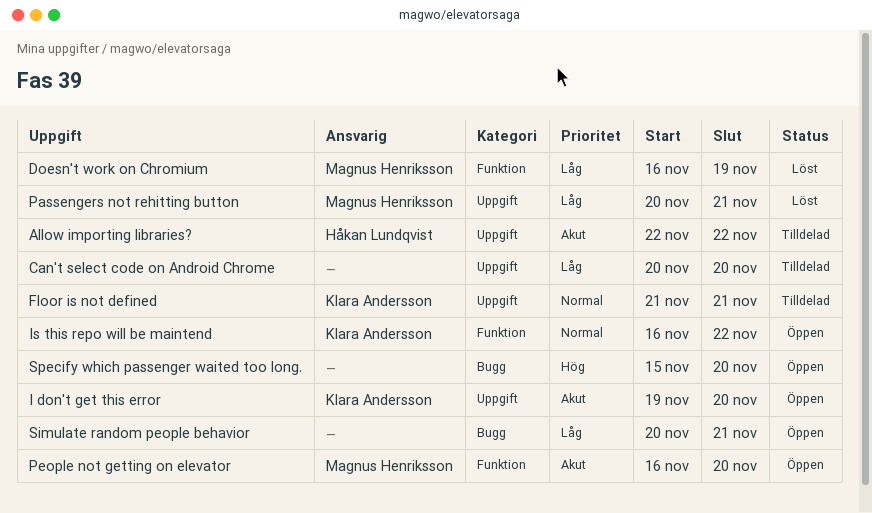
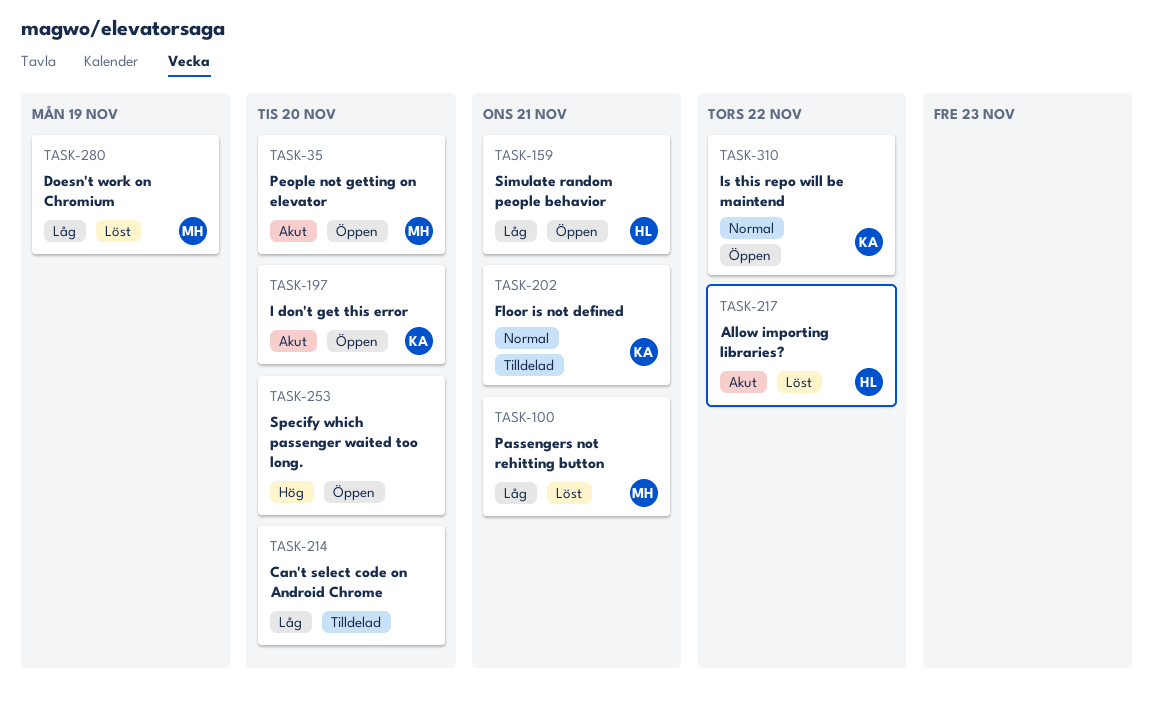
Allow importing libraries?, status: Tilldelad -> Löst
Simulate random people behavior, owner: none -> Håkan Lundqvist

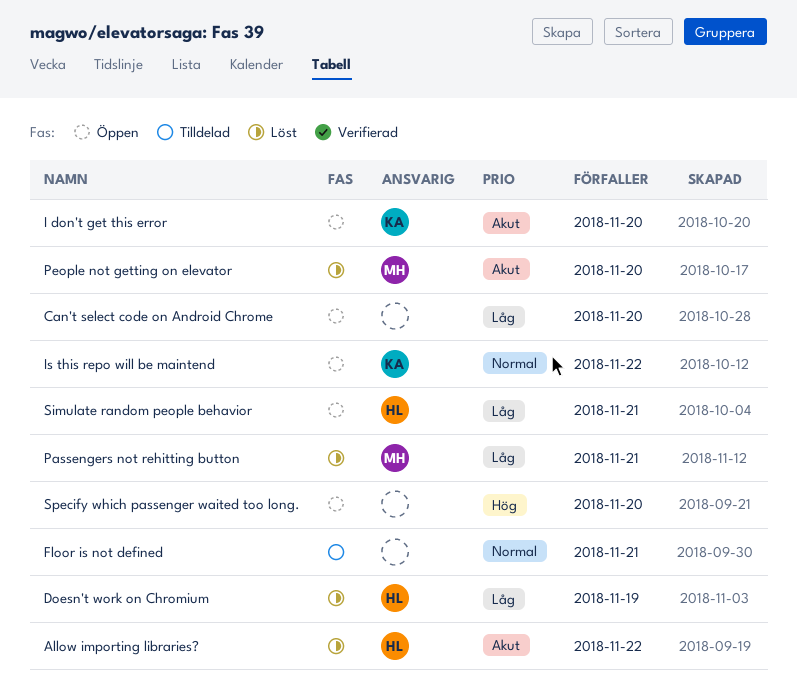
Can't select code on Android Chrome, status: Tilldelad -> Öppen
Doesn't work on Chromium, owner: MH -> HL
Floor is not defined, owner: KA -> none
People not getting on elevator, status: Öppen -> Löst

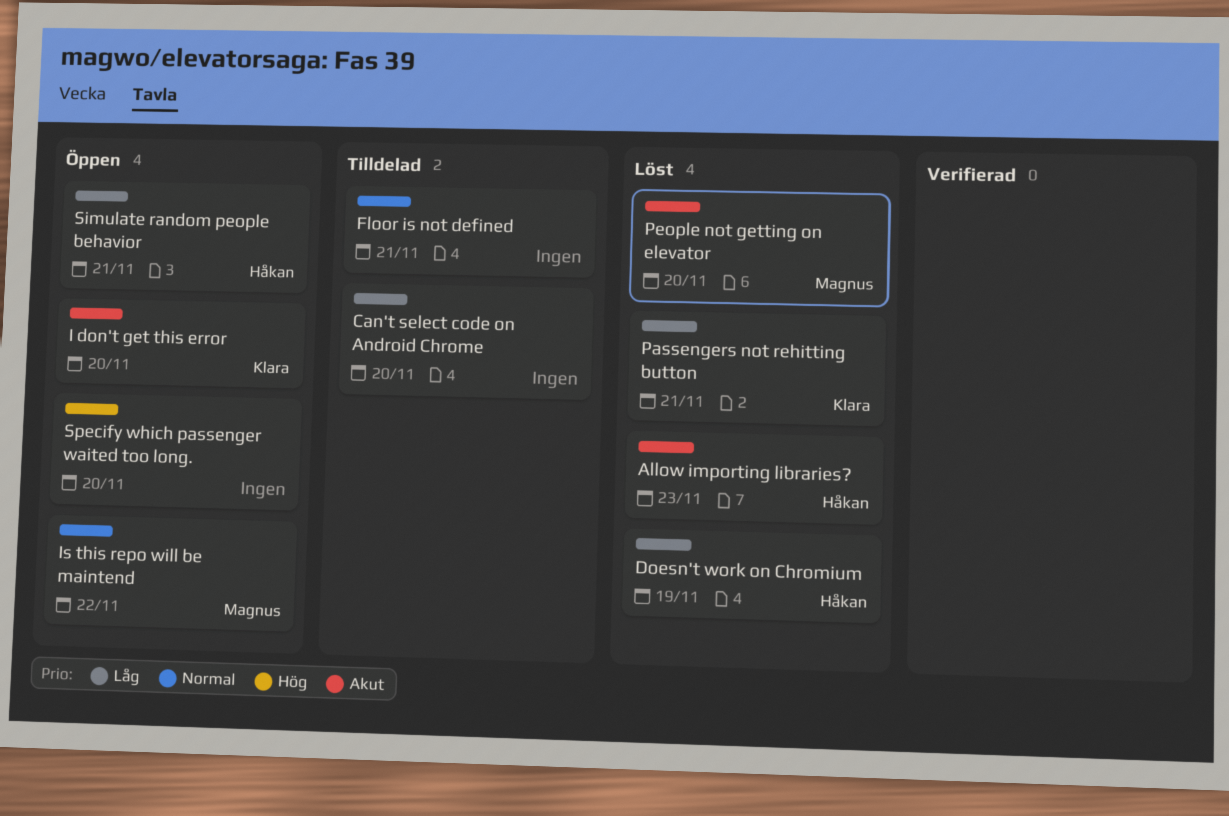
Allow importing libraries?, due: Nov 22 -> Nov 23
Can't select code on Android Chrome, status: Öppen -> Tilldelad
Is this repo will be maintend, owner: Klara -> Magnus
Passengers not rehitting button, owner: Magnus -> Klara

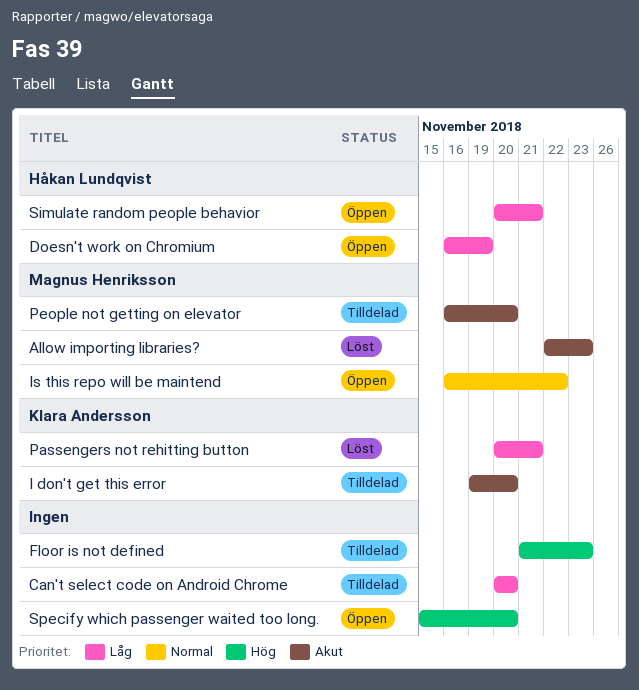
Allow importing libraries?, owner: Håkan Lundqvist -> Magnus Henriksson
Doesn't work on Chromium, status: Löst -> Öppen
Floor is not defined, priority: Normal -> Hög
Floor is not defined, due: Nov 21 -> Nov 23
I don't get this error, status: Öppen -> Tilldelad
People not getting on elevator, status: Löst -> Tilldelad

